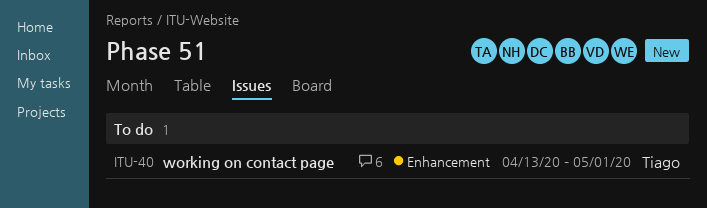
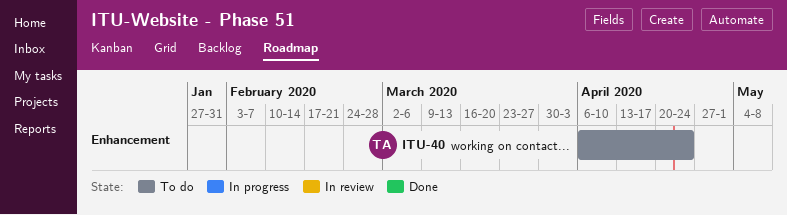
ITU-40, start: Apr 13 -> Apr 6
ITU-40, due: May 1 -> Apr 24

